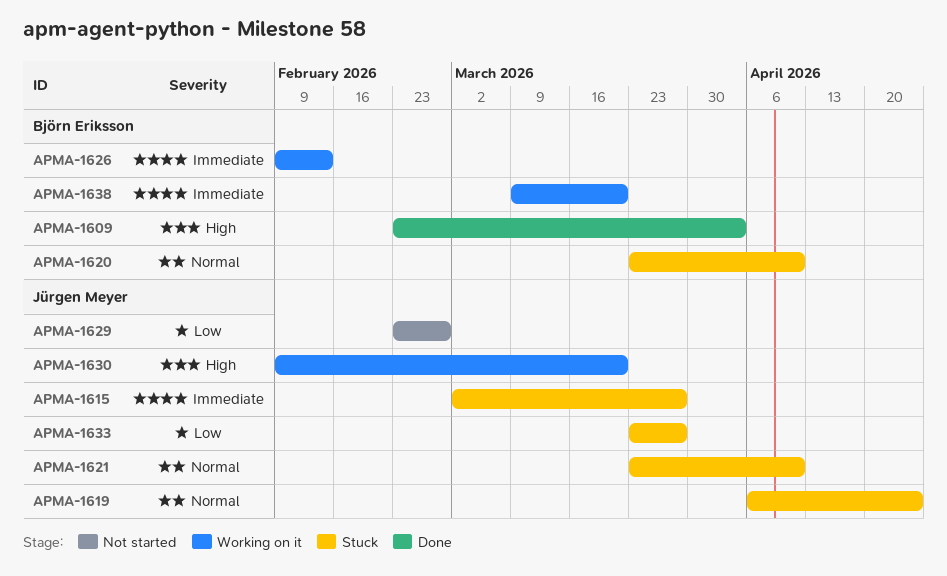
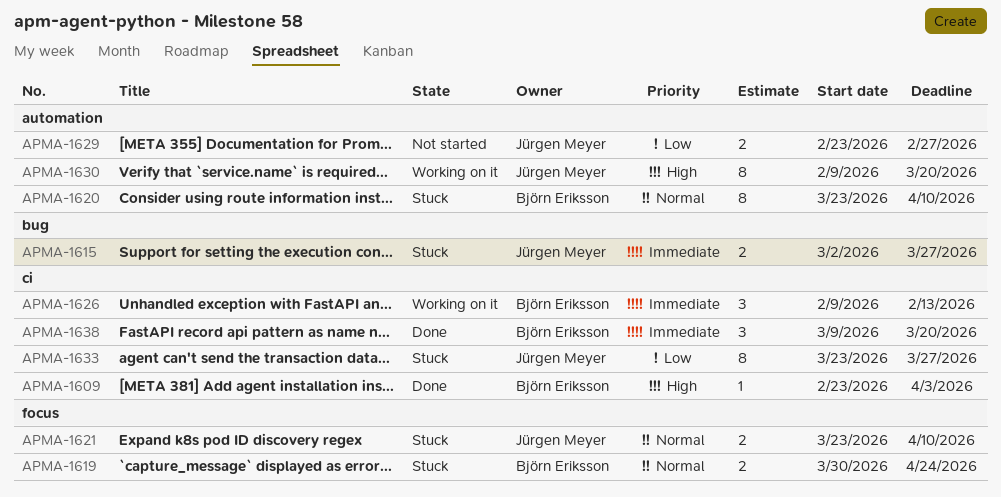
APMA-1619, owner: Jürgen Meyer -> Björn Eriksson
APMA-1619, start: Apr 6 -> Mar 30
APMA-1638, status: Working on it -> Done

